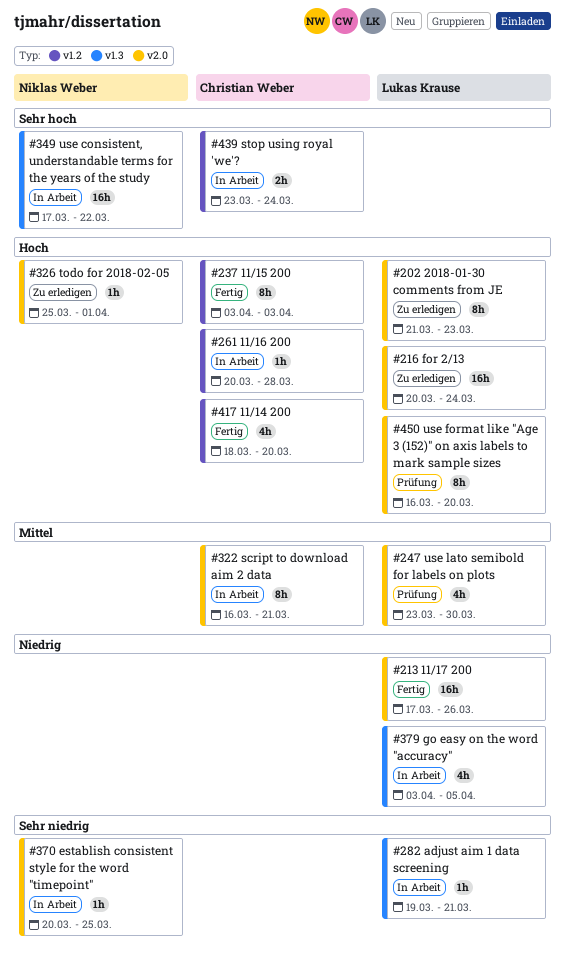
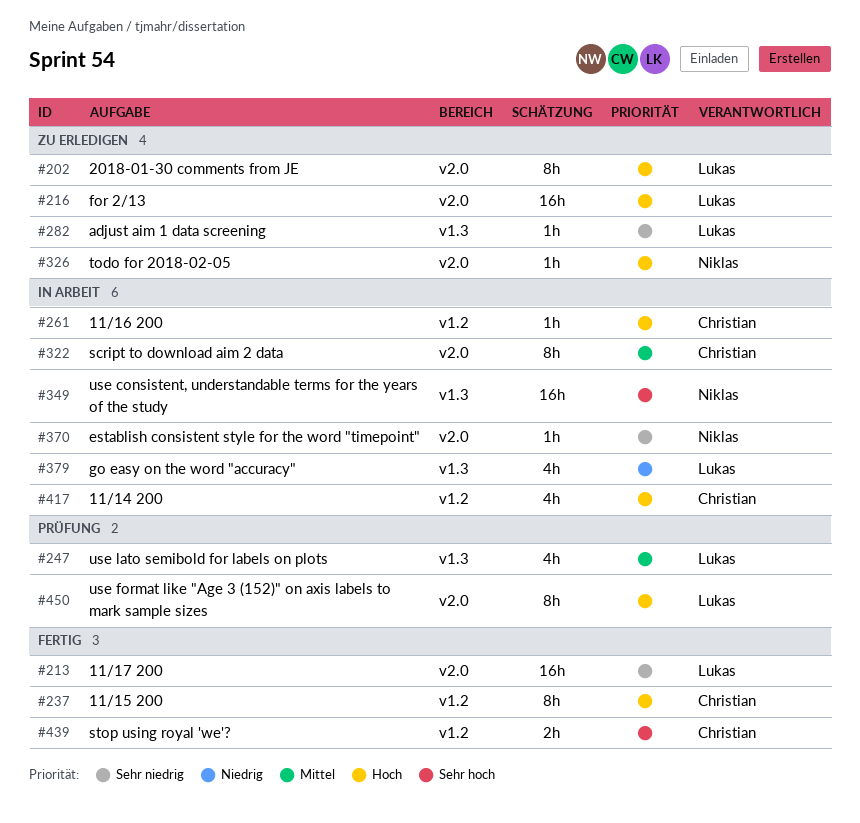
#213, priority: Niedrig -> Sehr niedrig
#247, label: v2.0 -> v1.3
#282, status: In Arbeit -> Zu erledigen
#417, status: Fertig -> In Arbeit
#439, status: In Arbeit -> Fertig

